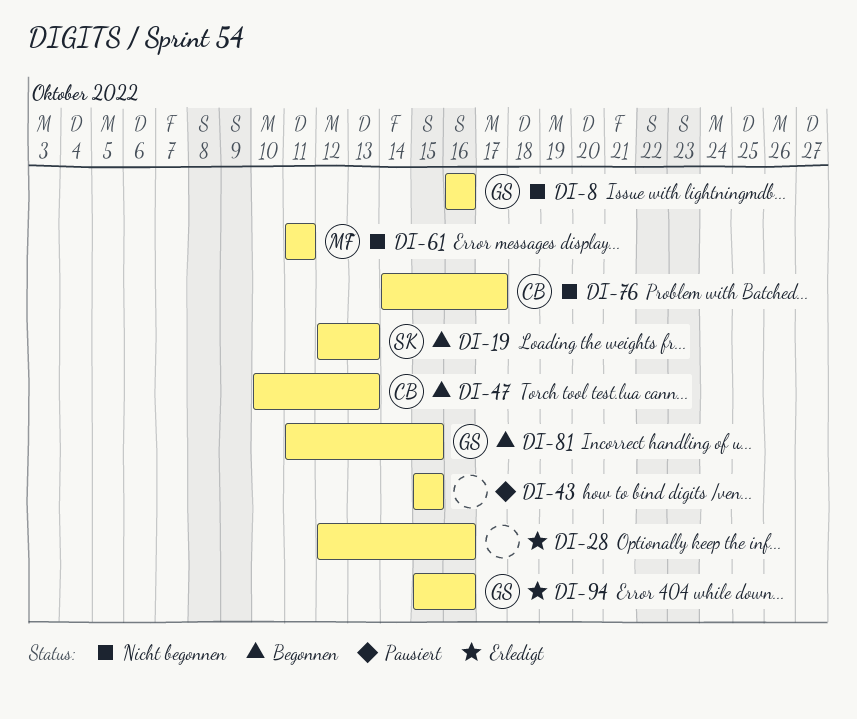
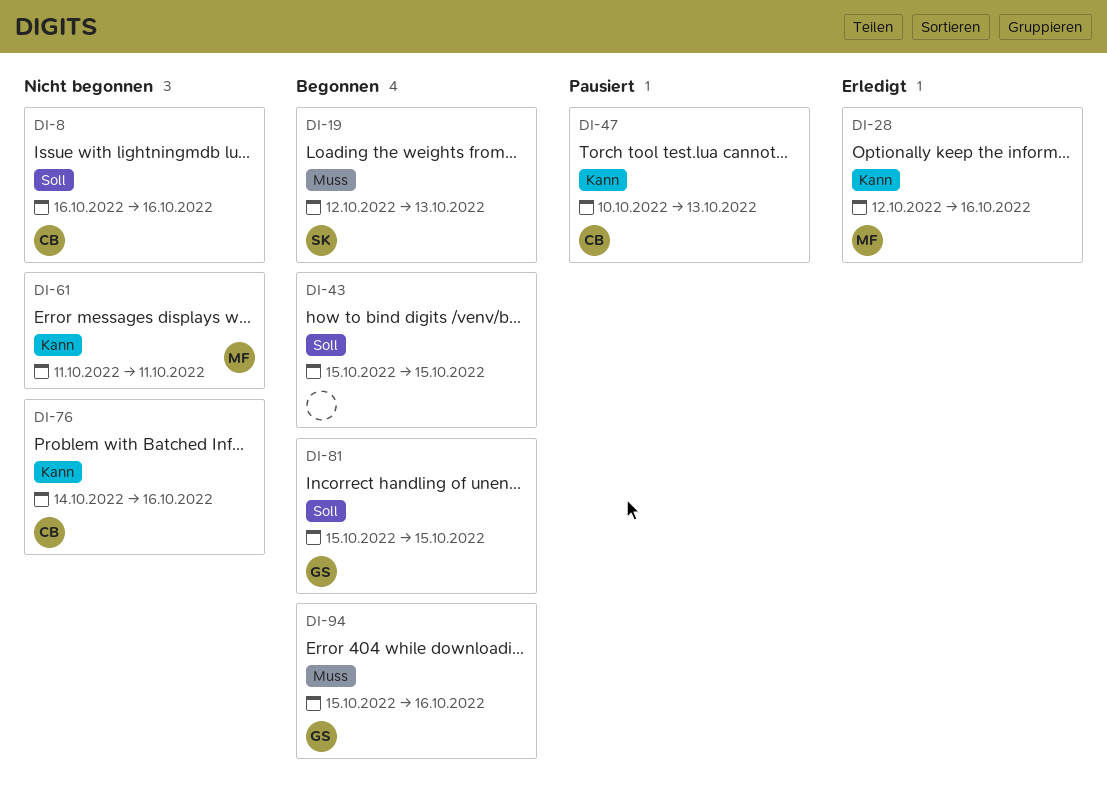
DI-8, owner: GS -> CB
DI-28, owner: none -> MF
DI-43, status: Pausiert -> Begonnen
DI-47, status: Begonnen -> Pausiert
DI-76, due: Oct 17 -> Oct 16
DI-81, start: Oct 11 -> Oct 15
DI-94, status: Erledigt -> Begonnen

